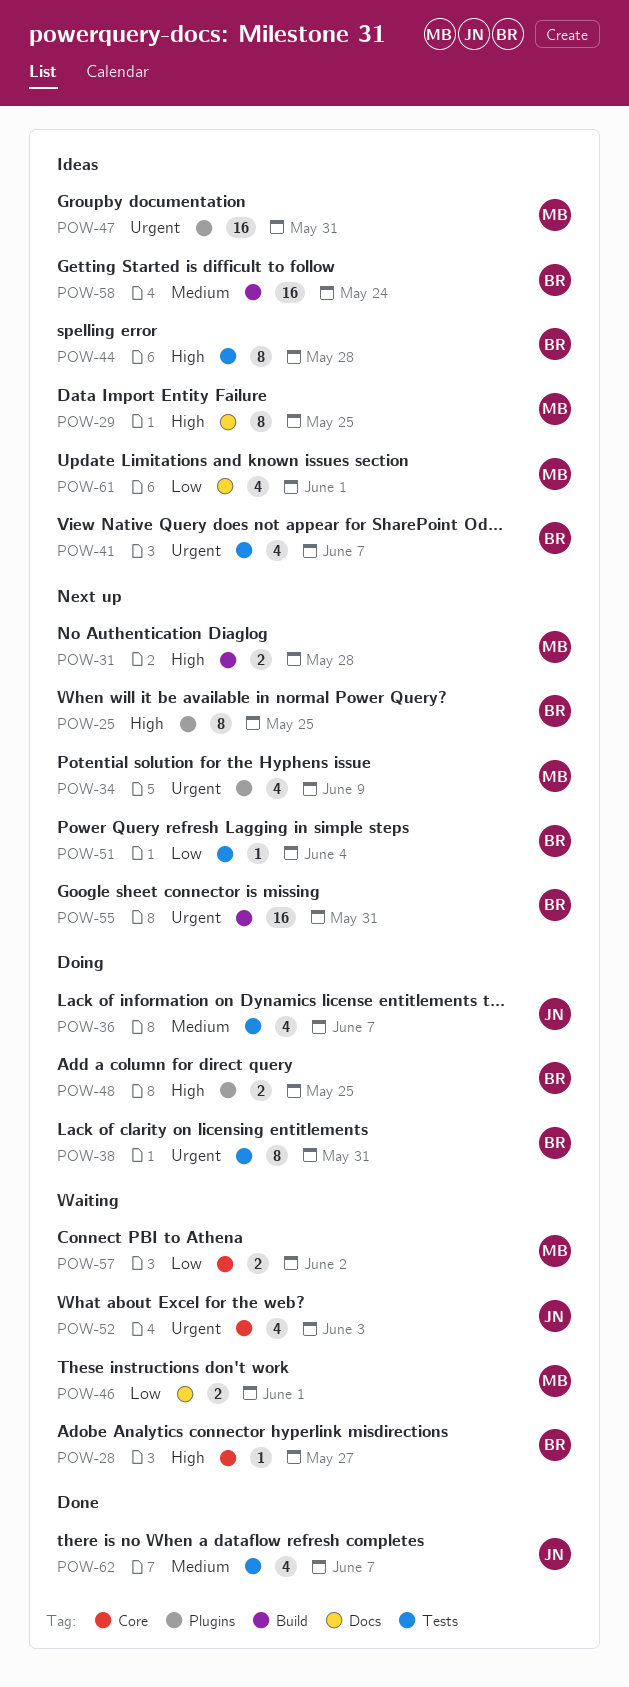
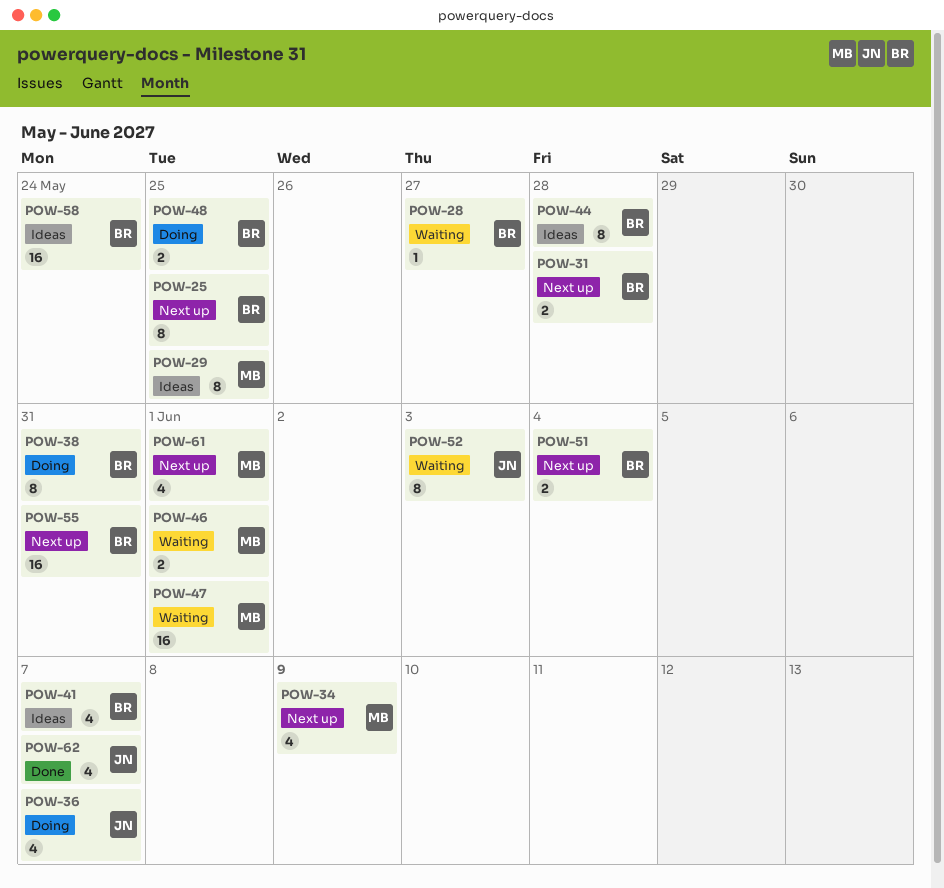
POW-31, owner: MB -> BR
POW-47, status: Ideas -> Waiting
POW-47, due: May 31 -> Jun 1
POW-51, estimate: 1 -> 2
POW-52, estimate: 4 -> 8
POW-57: present -> none
POW-61, status: Ideas -> Next up

